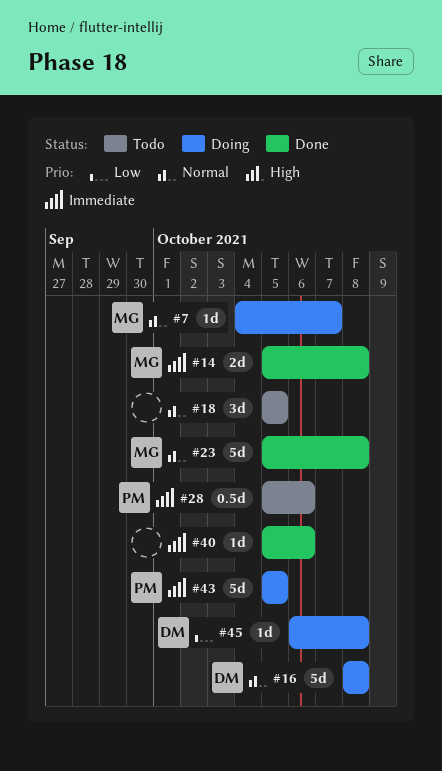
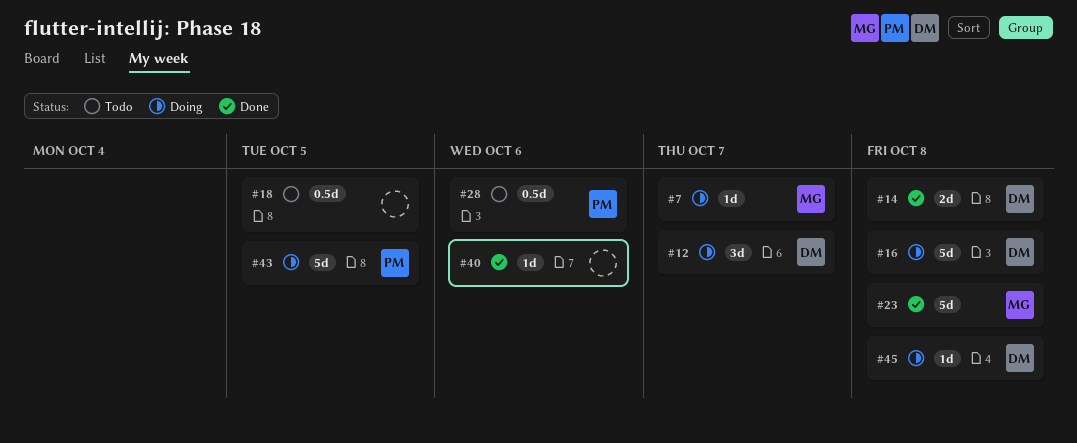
#12: none -> present
#14, owner: MG -> DM
#18, estimate: 3d -> 0.5d

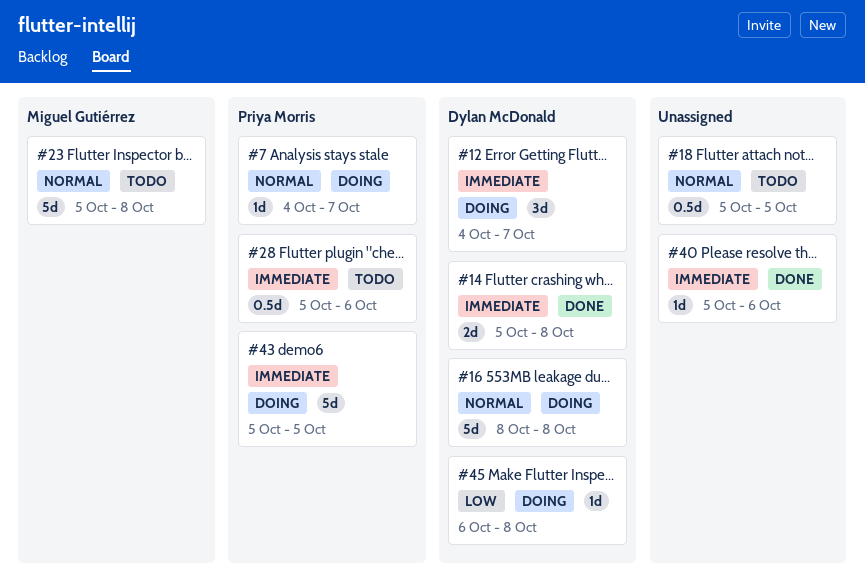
#7, owner: Miguel Gutiérrez -> Priya Morris
#23, status: Done -> Todo

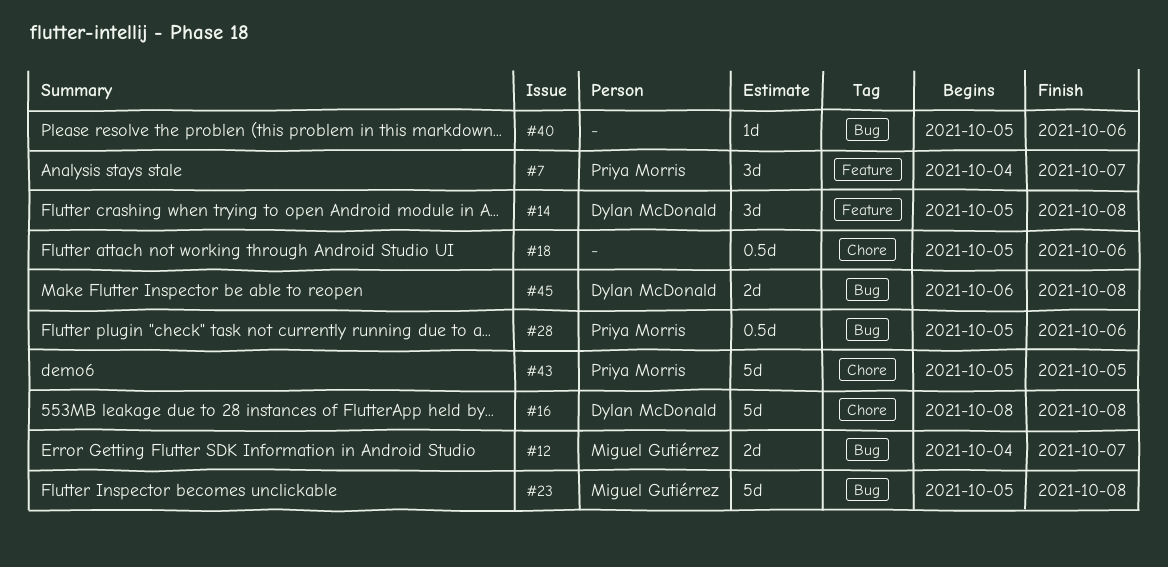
#7, estimate: 1d -> 3d
#12, owner: Dylan McDonald -> Miguel Gutiérrez
#12, estimate: 3d -> 2d
#14, estimate: 2d -> 3d
#18, due: Oct 5 -> Oct 6
#45, estimate: 1d -> 2d

